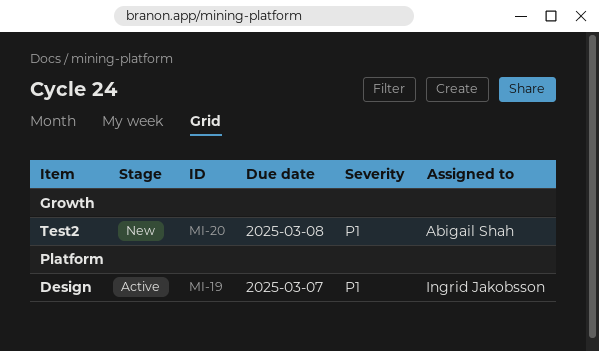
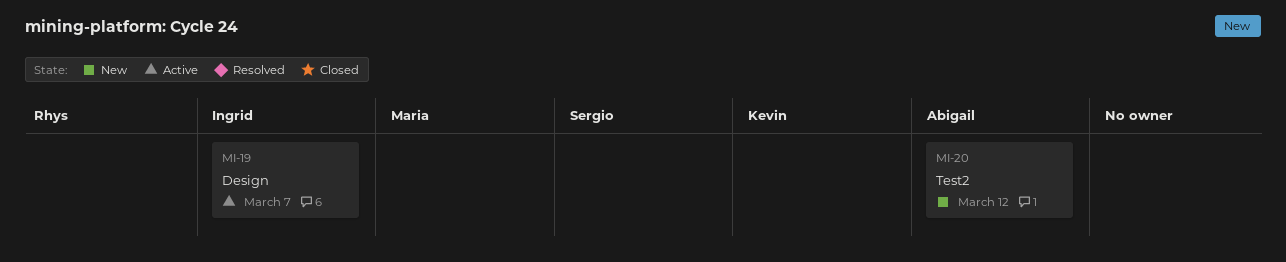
MI-20, due: Mar 8 -> Mar 12

